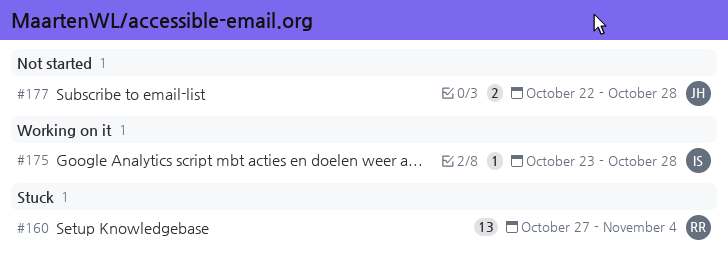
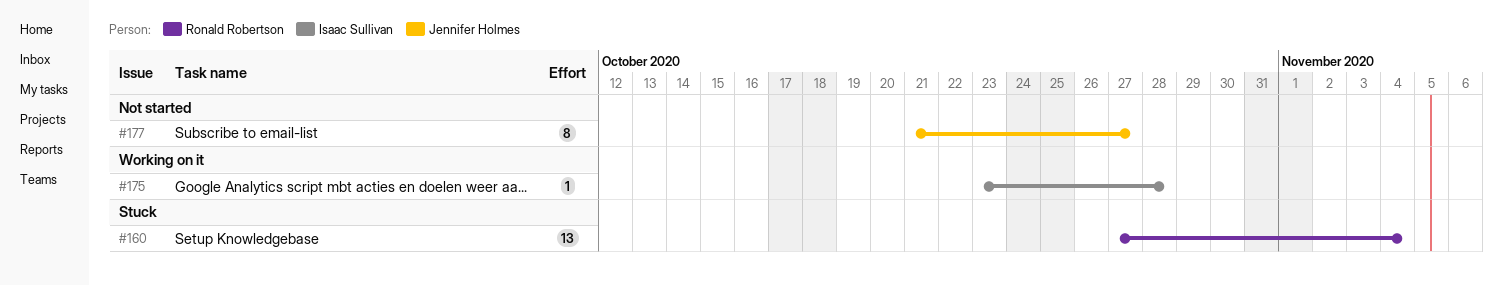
#177, estimate: 2 -> 8
#177, start: Oct 22 -> Oct 21
#177, due: Oct 28 -> Oct 27

